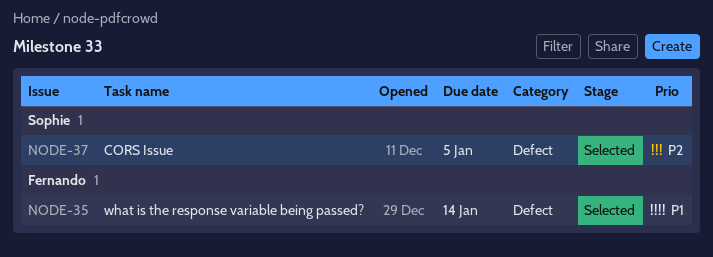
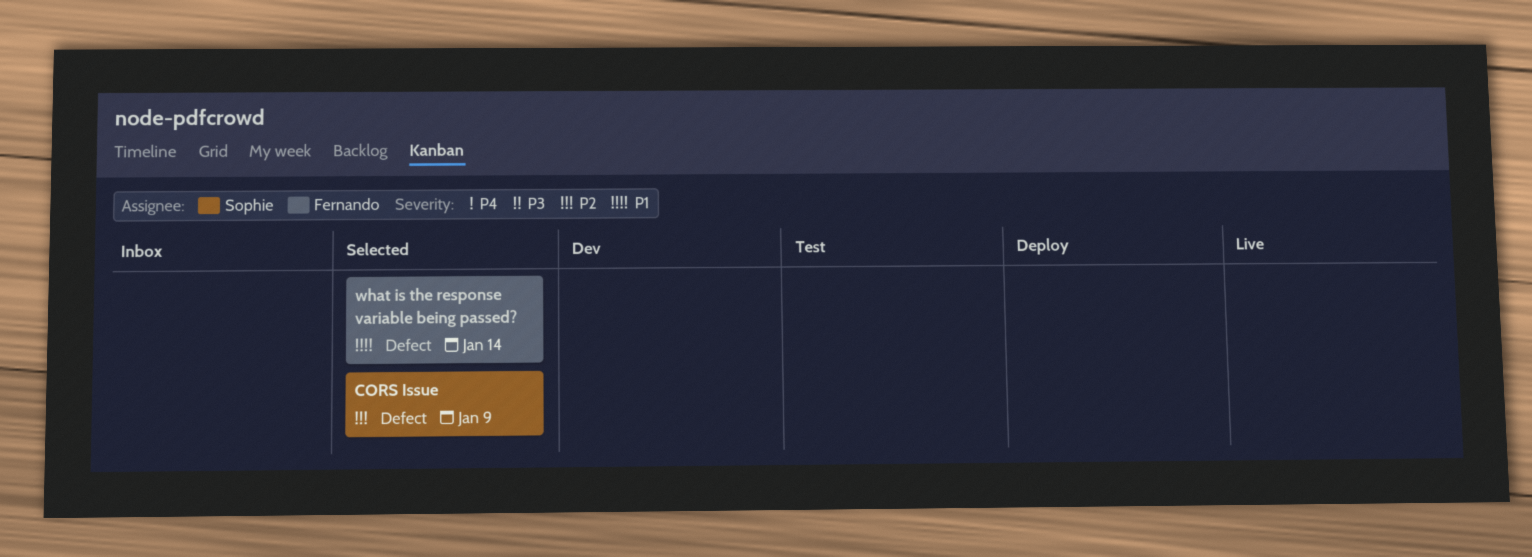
CORS Issue, due: Jan 5 -> Jan 9

